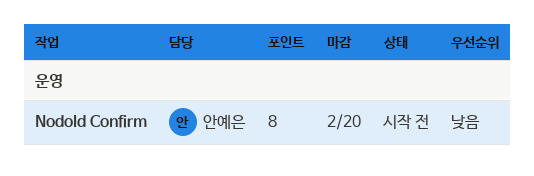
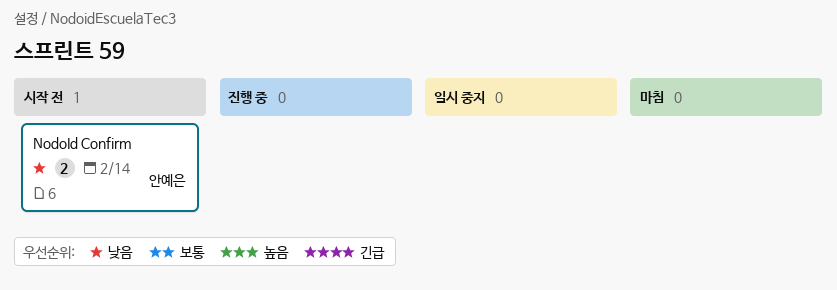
NodoId Confirm, estimate: 8 -> 2
NodoId Confirm, due: Feb 20 -> Feb 14

